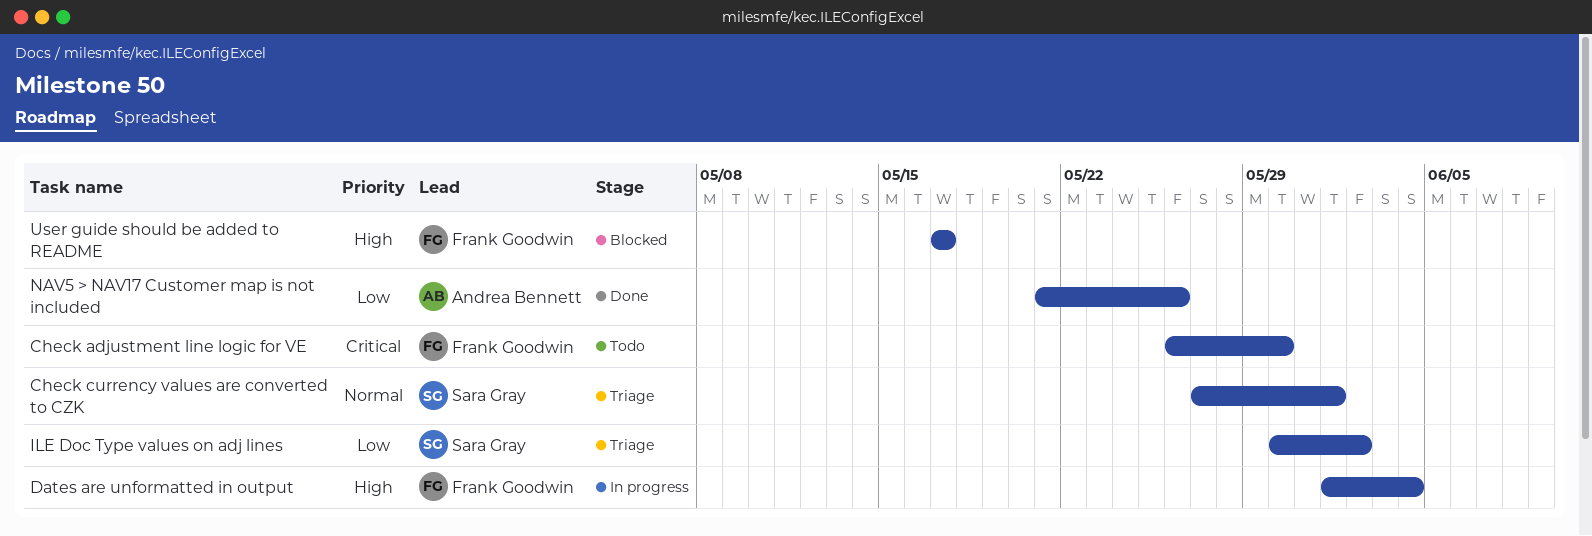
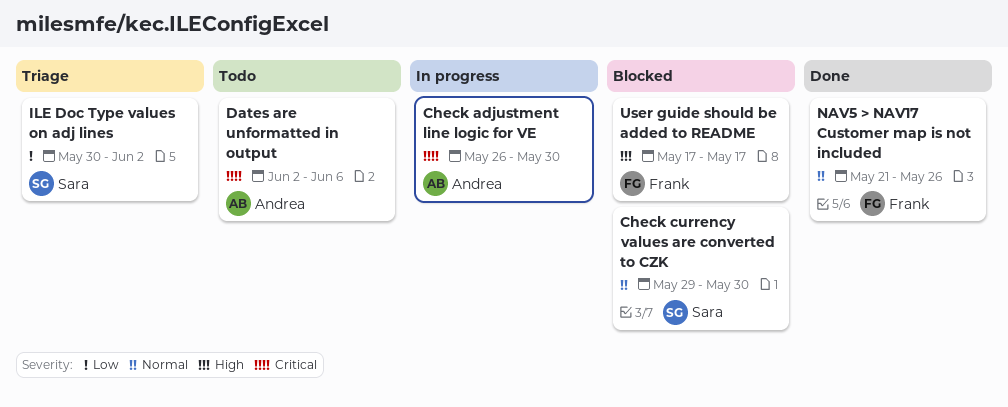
Check adjustment line logic for VE, status: Todo -> In progress
Check adjustment line logic for VE, owner: Frank Goodwin -> Andrea Bennett
Check currency values are converted to CZK, status: Triage -> Blocked
Check currency values are converted to CZK, start: May 27 -> May 29
Check currency values are converted to CZK, due: Jun 1 -> May 30
Dates are unformatted in output, status: In progress -> Todo
Dates are unformatted in output, owner: Frank Goodwin -> Andrea Bennett
Dates are unformatted in output, priority: High -> Critical
Dates are unformatted in output, start: Jun 1 -> Jun 2
Dates are unformatted in output, due: Jun 4 -> Jun 6
NAV5 > NAV17 Customer map is not included, owner: Andrea Bennett -> Frank Goodwin
NAV5 > NAV17 Customer map is not included, priority: Low -> Normal

